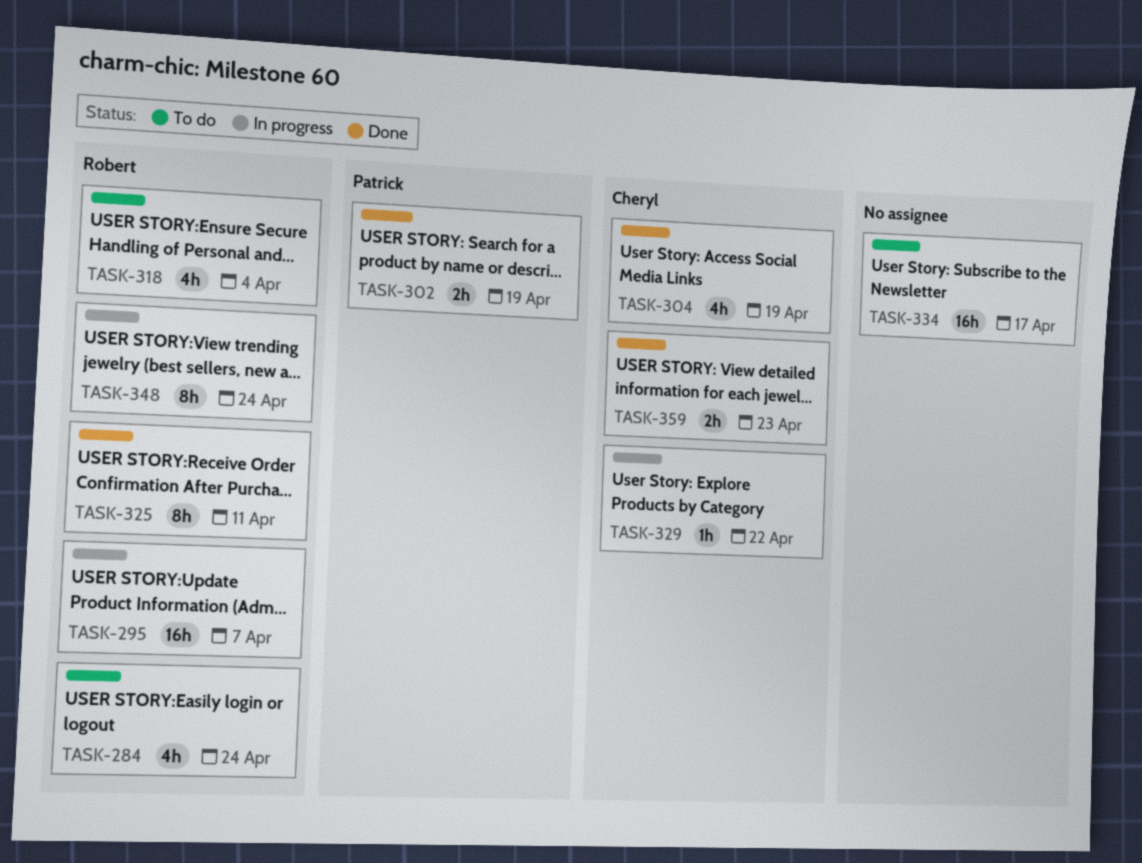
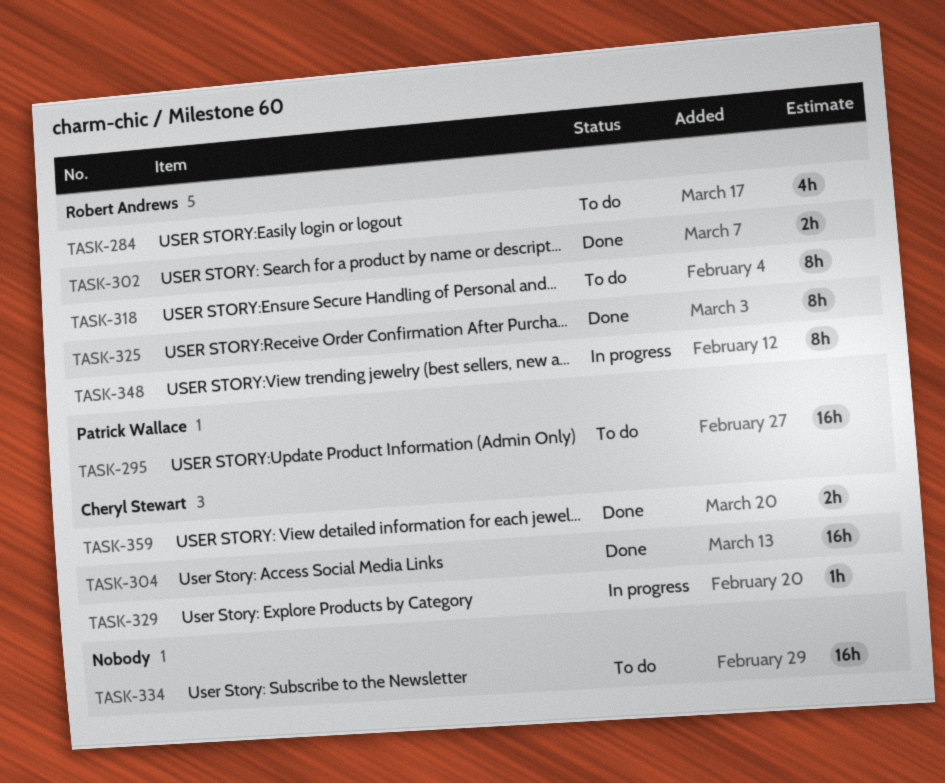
TASK-295, status: In progress -> To do
TASK-295, owner: Robert Andrews -> Patrick Wallace
TASK-302, owner: Patrick Wallace -> Robert Andrews
TASK-304, estimate: 4h -> 16h
TASK-318, estimate: 4h -> 8h

